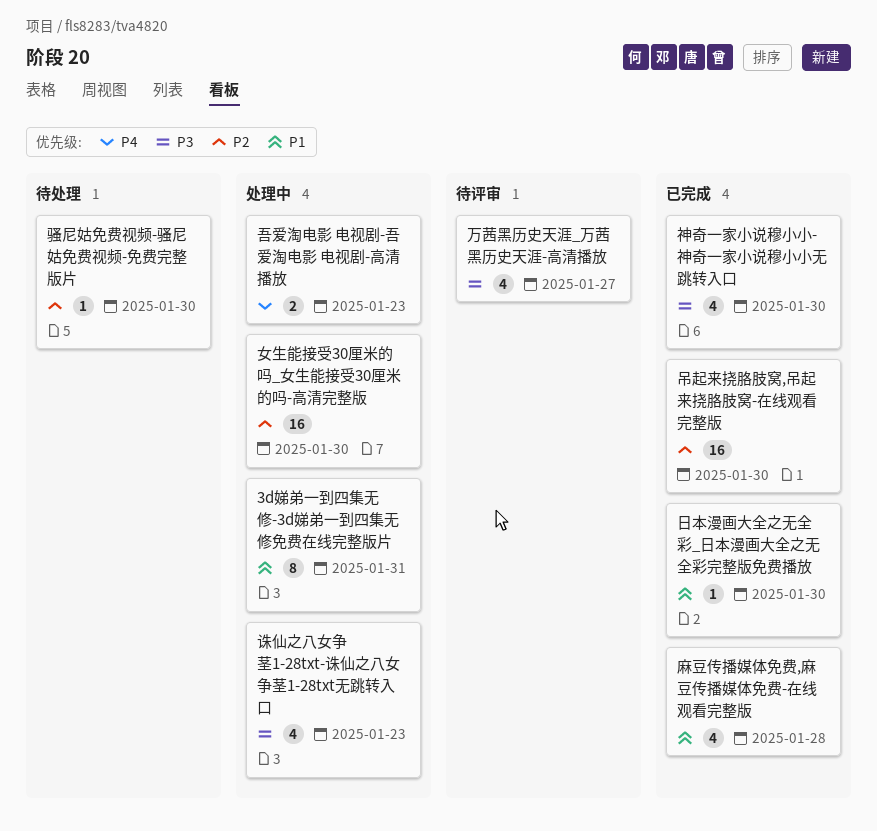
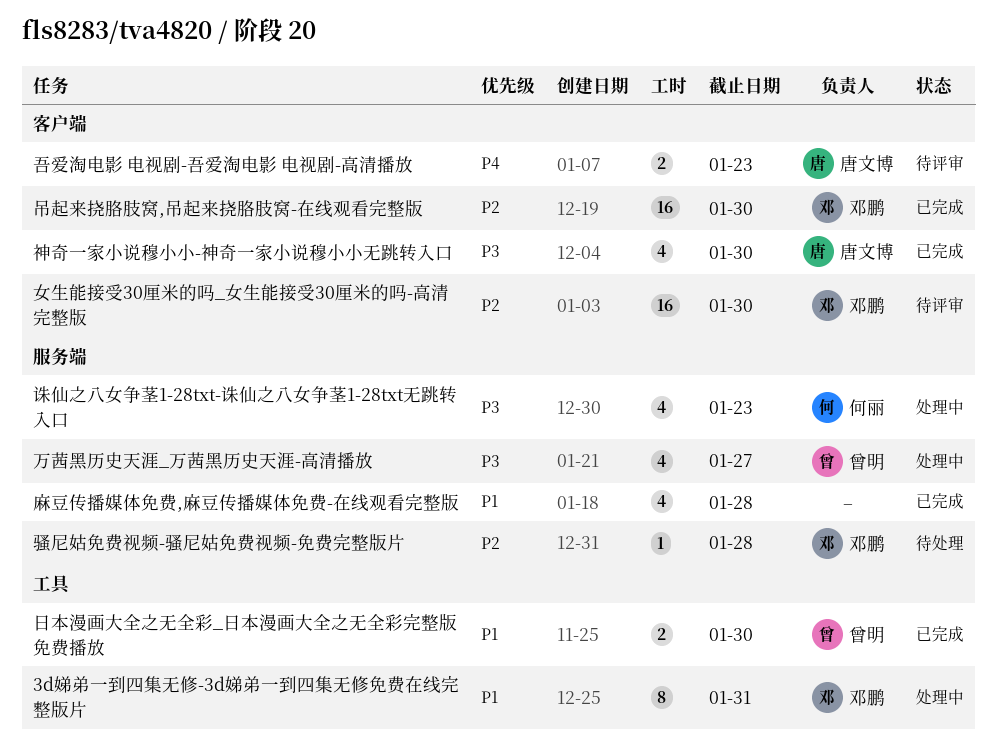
万茜黑历史天涯_万茜黑历史天涯-高清播放, status: 待评审 -> 处理中
吾爱淘电影 电视剧-吾爱淘电影 电视剧-高清播放, status: 处理中 -> 待评审
女生能接受30厘米的吗_女生能接受30厘米的吗-高清完整版, status: 处理中 -> 待评审
日本漫画大全之无全彩_日本漫画大全之无全彩完整版免费播放, estimate: 1 -> 2
骚尼姑免费视频-骚尼姑免费视频-免费完整版片, due: Jan 30 -> Jan 28

